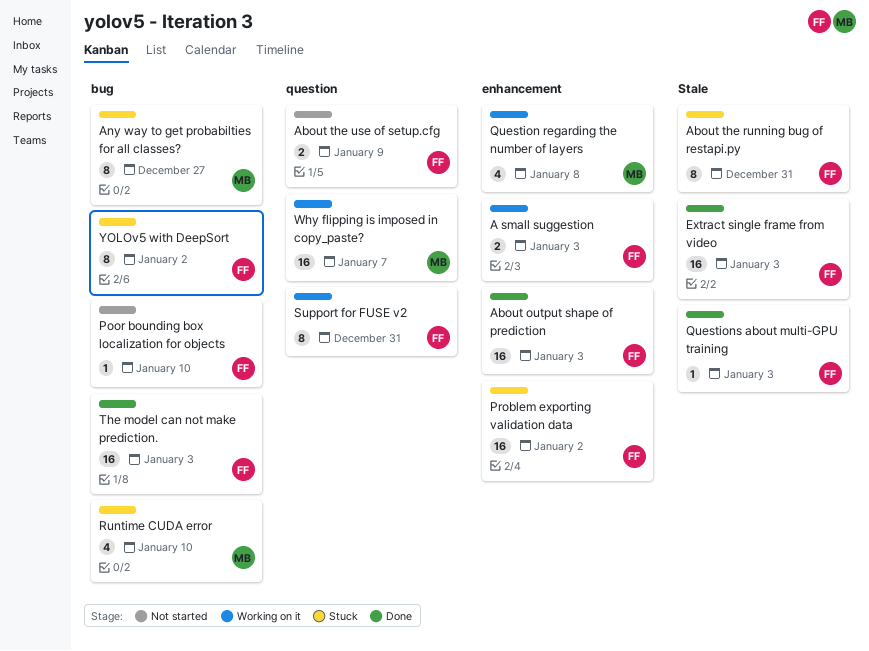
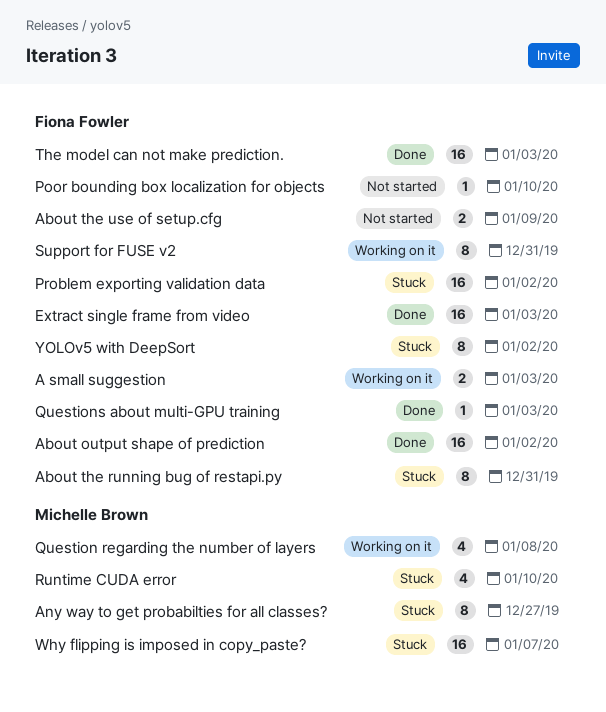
About output shape of prediction, due: Jan 3 -> Jan 2
Why flipping is imposed in copy_paste?, status: Working on it -> Stuck

